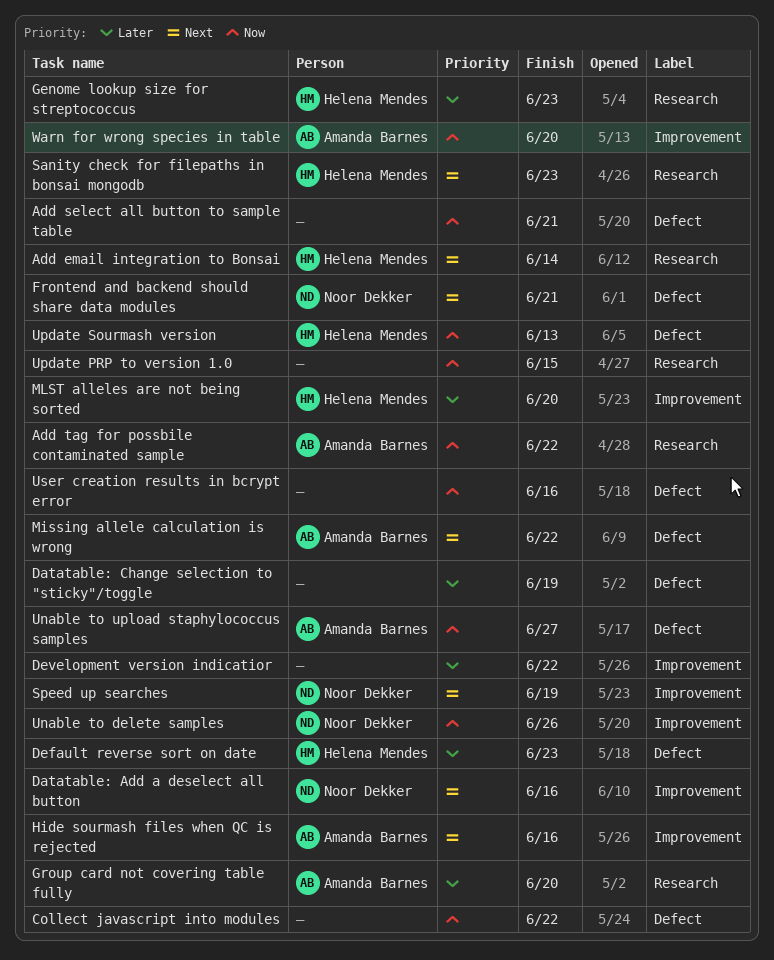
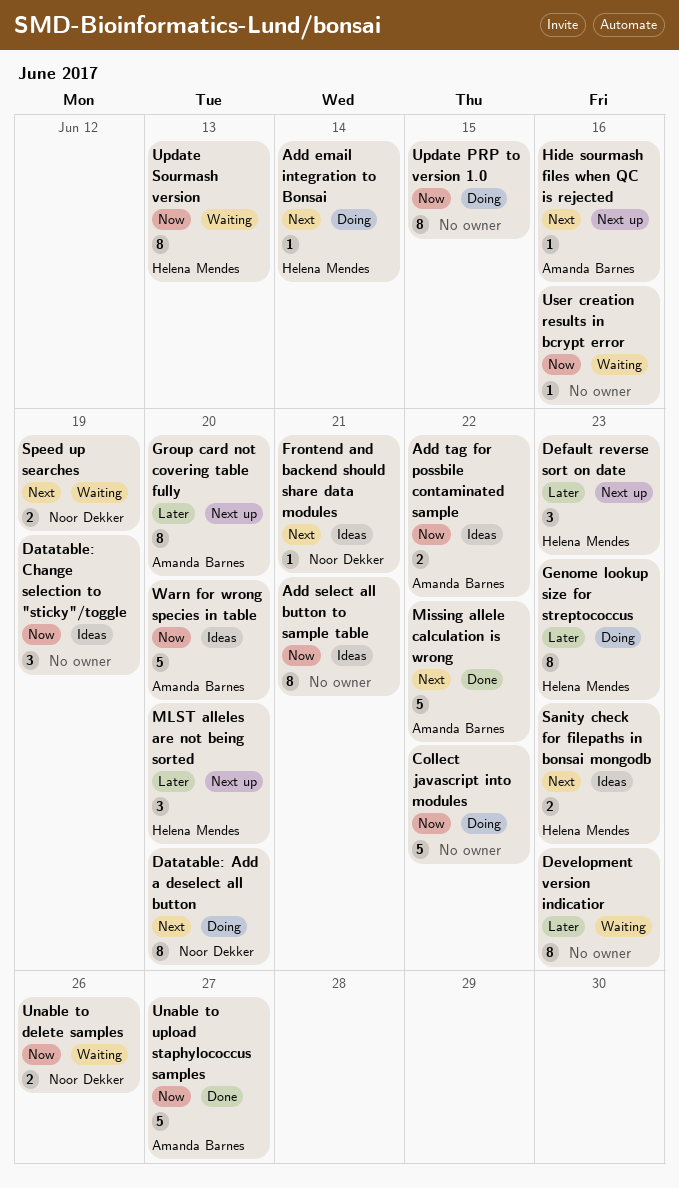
Datatable: Add a deselect all button, due: Jun 16 -> Jun 20
Datatable: Change selection to "sticky"/toggle, priority: Later -> Now
Development version indicatior, due: Jun 22 -> Jun 23

